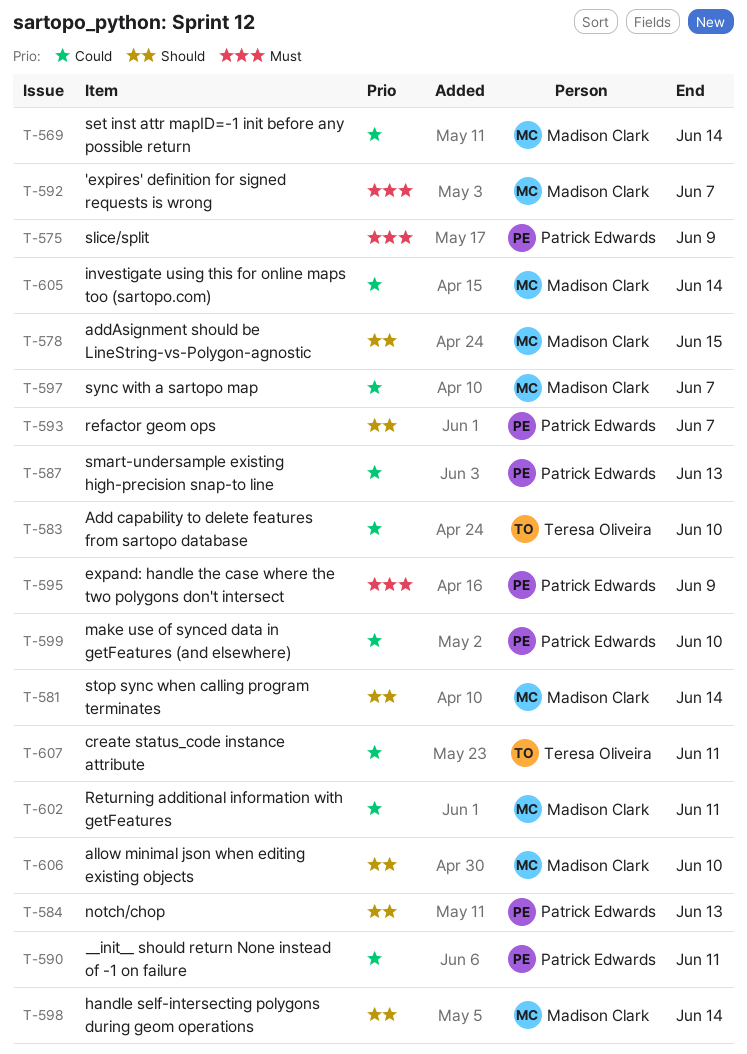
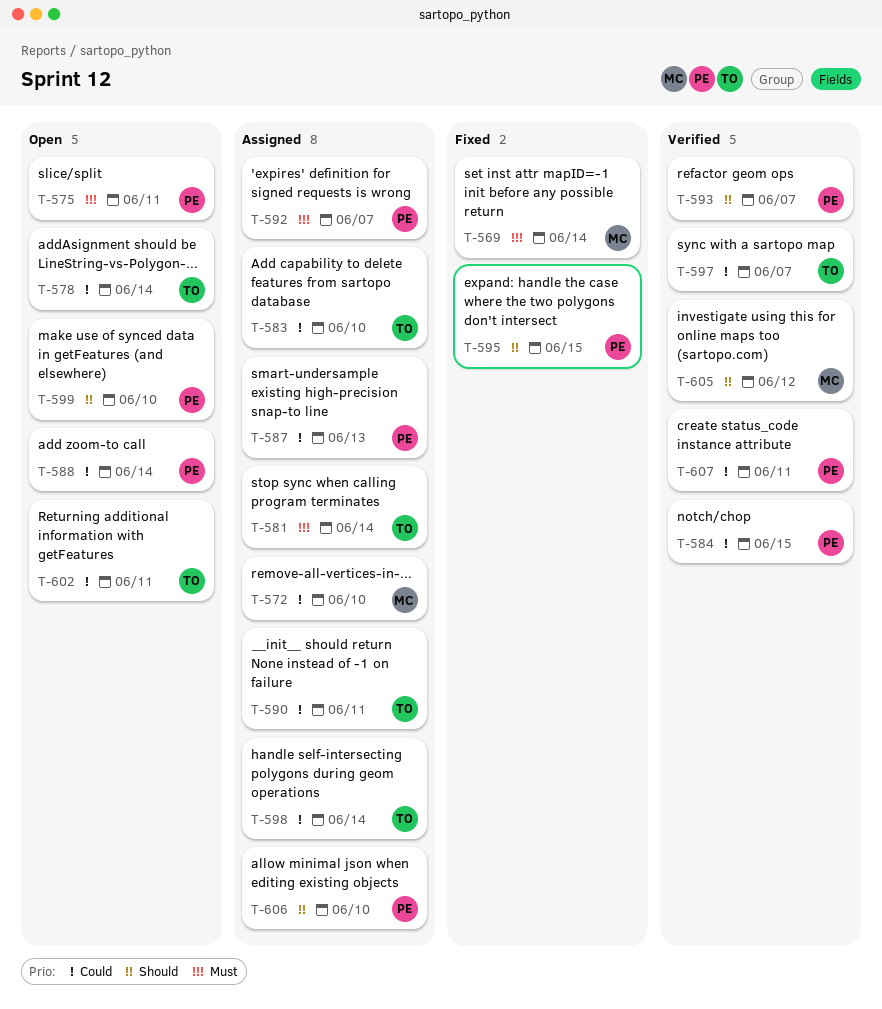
T-569, priority: Could -> Must
T-572: none -> present
T-575, due: Jun 9 -> Jun 11
T-578, owner: Madison Clark -> Teresa Oliveira
T-578, priority: Should -> Could
T-578, due: Jun 15 -> Jun 14
T-581, owner: Madison Clark -> Teresa Oliveira
T-581, priority: Should -> Must
T-584, priority: Should -> Could
T-584, due: Jun 13 -> Jun 15
T-588: none -> present
T-590, owner: Patrick Edwards -> Teresa Oliveira
T-592, owner: Madison Clark -> Patrick Edwards
T-595, priority: Must -> Should
T-595, due: Jun 9 -> Jun 15
T-597, owner: Madison Clark -> Teresa Oliveira
T-598, owner: Madison Clark -> Teresa Oliveira
T-598, priority: Should -> Could
T-599, priority: Could -> Should
T-602, owner: Madison Clark -> Teresa Oliveira
T-605, priority: Could -> Should
T-605, due: Jun 14 -> Jun 12
T-606, owner: Madison Clark -> Patrick Edwards
T-607, owner: Teresa Oliveira -> Patrick Edwards

